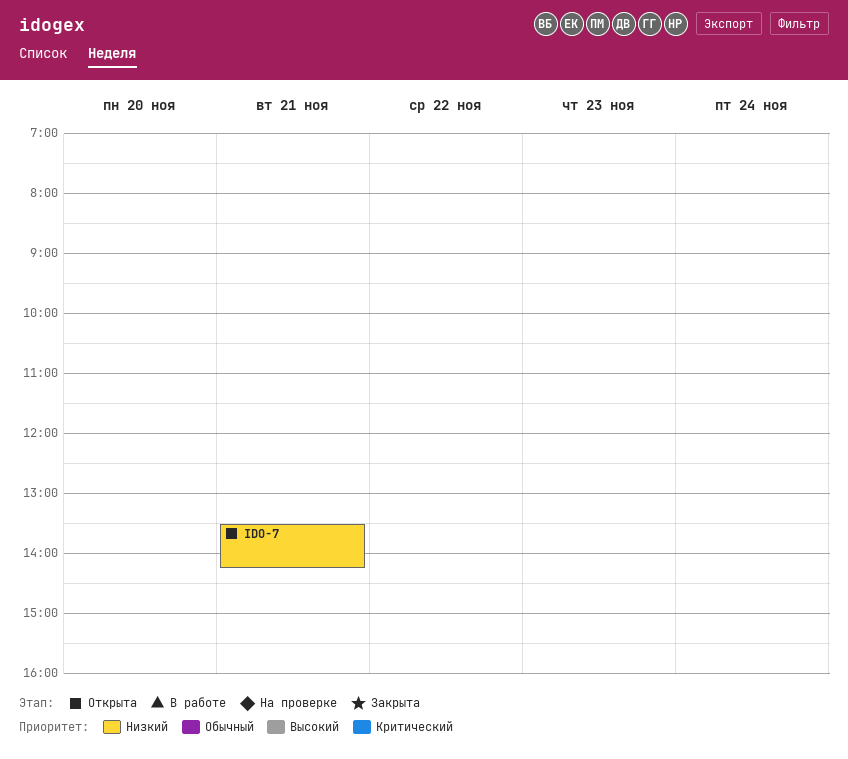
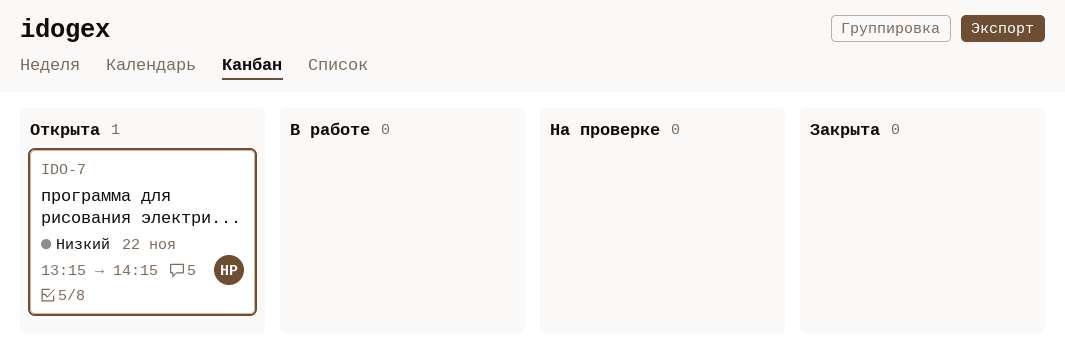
IDO-7, day: Nov 21 -> Nov 22
IDO-7, begins: 13:30 -> 13:15

